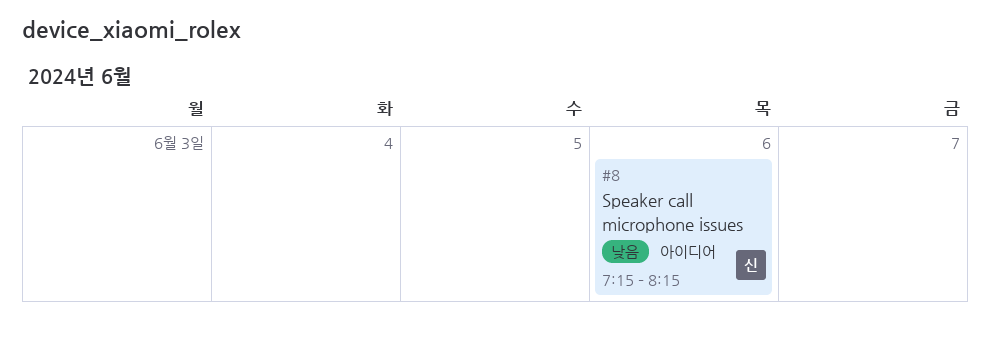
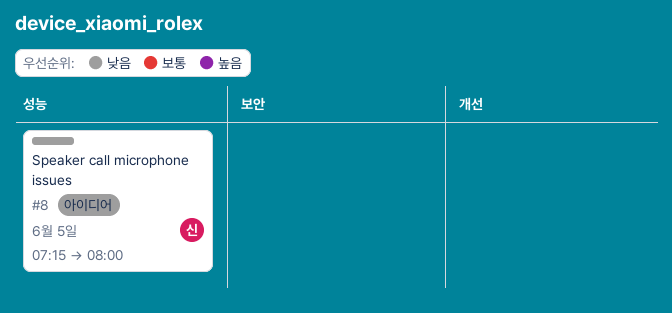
#8, day: Jun 6 -> Jun 5
#8, ends: 08:15 -> 08:00

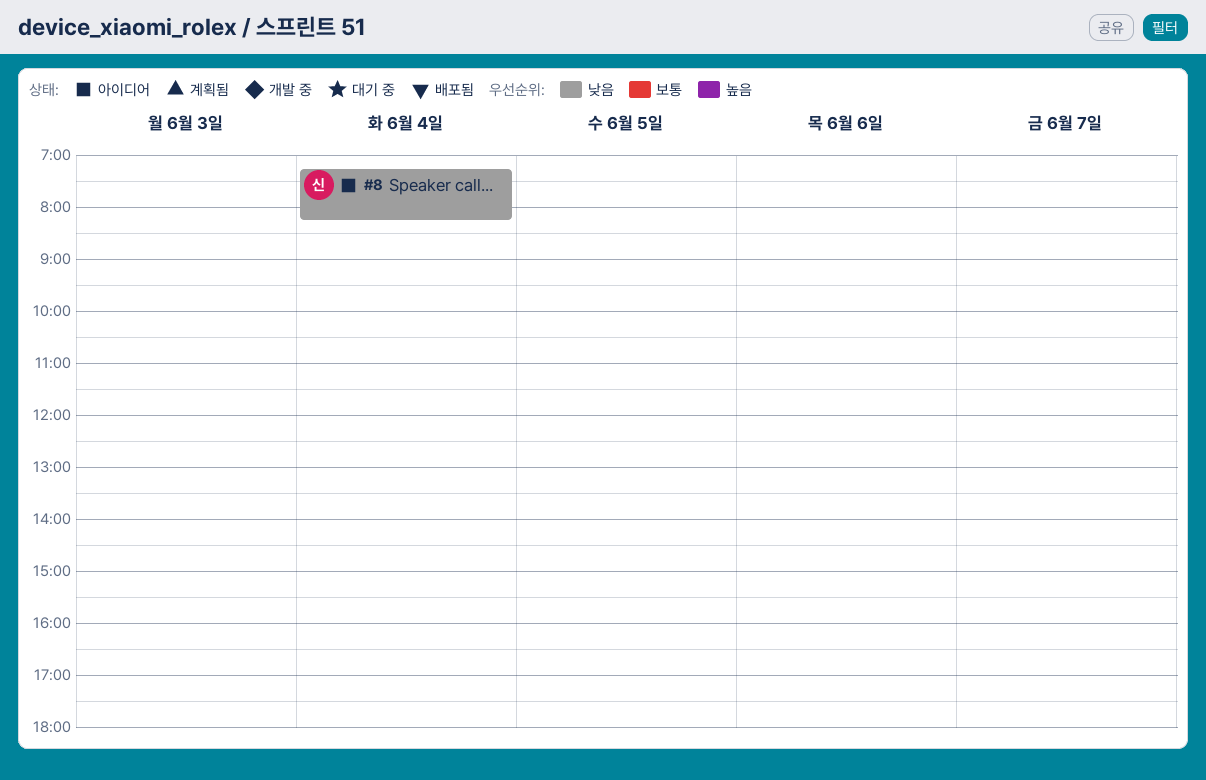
#8, day: Jun 5 -> Jun 4
#8, ends: 08:00 -> 08:15

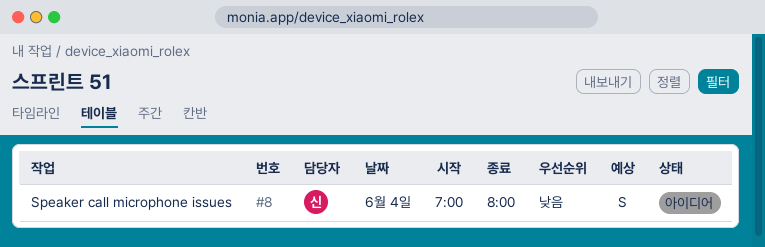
#8, begins: 07:15 -> 07:00
#8, ends: 08:15 -> 08:00

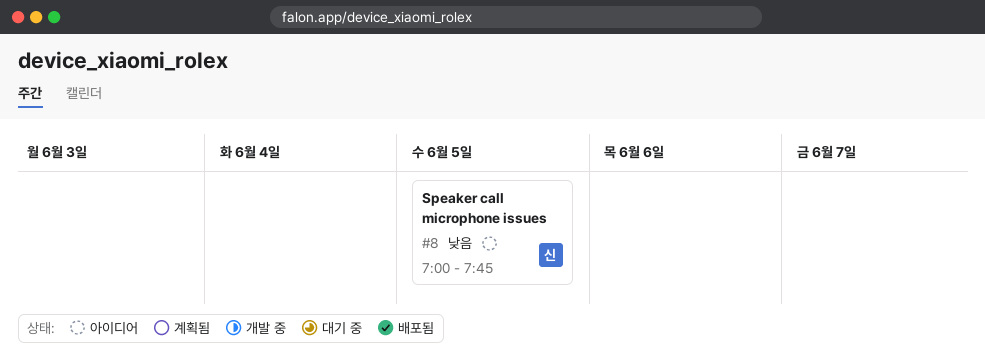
#8, day: Jun 4 -> Jun 5
#8, ends: 08:00 -> 07:45

